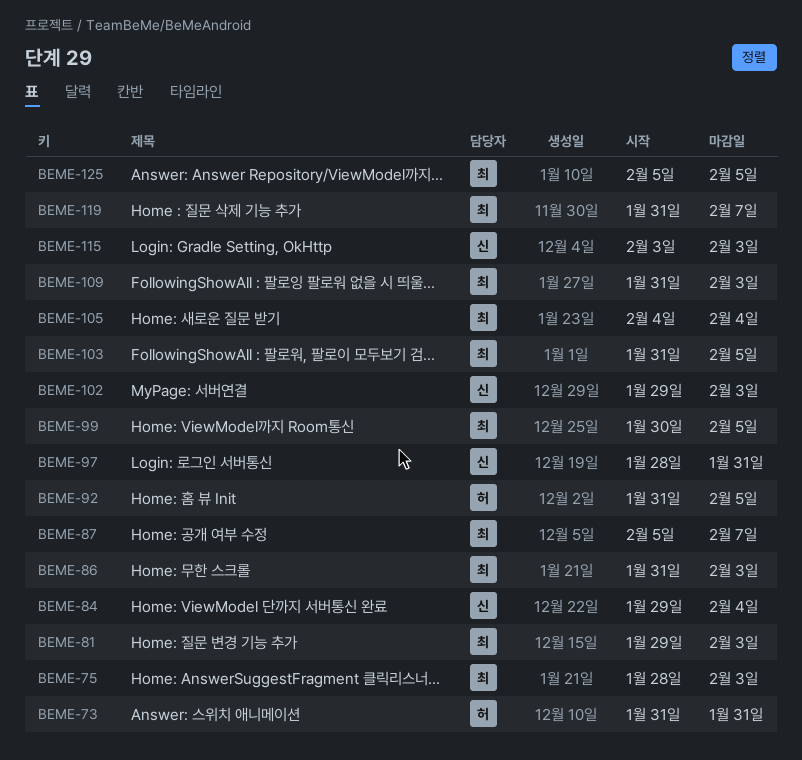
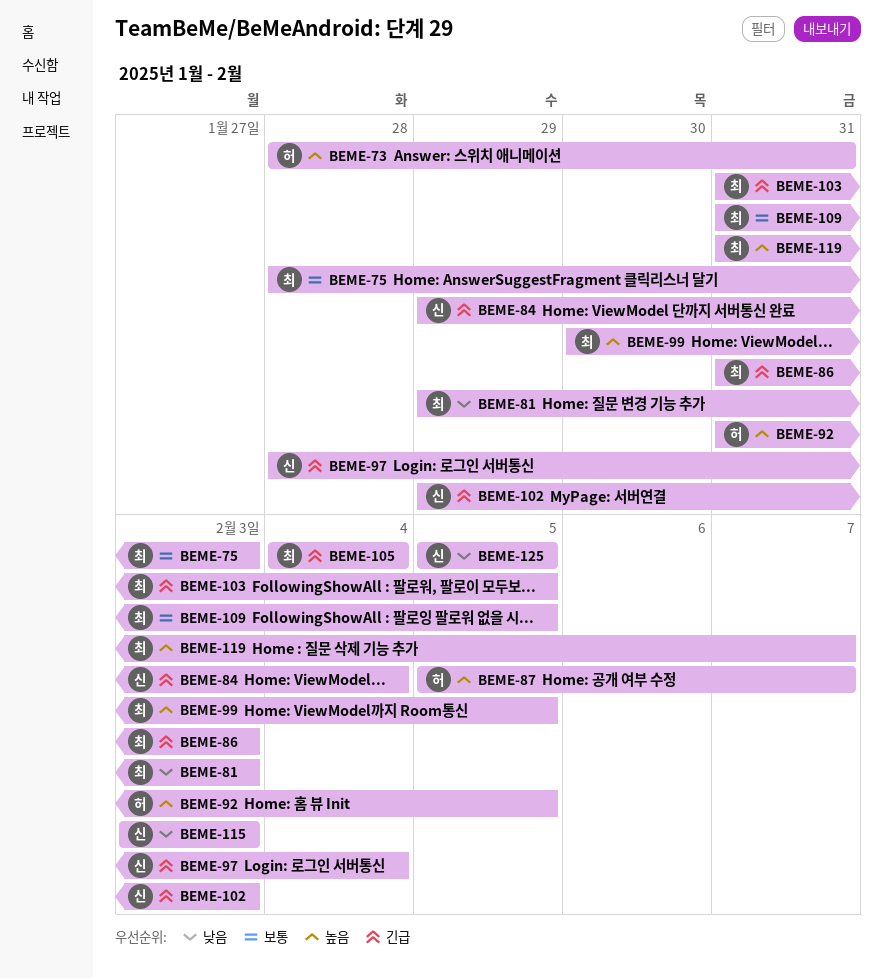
BEME-73, start: Jan 31 -> Jan 28
BEME-87, owner: 최 -> 허
BEME-97, due: Jan 31 -> Feb 4
BEME-109, due: Feb 3 -> Feb 5
BEME-125, owner: 최 -> 신

